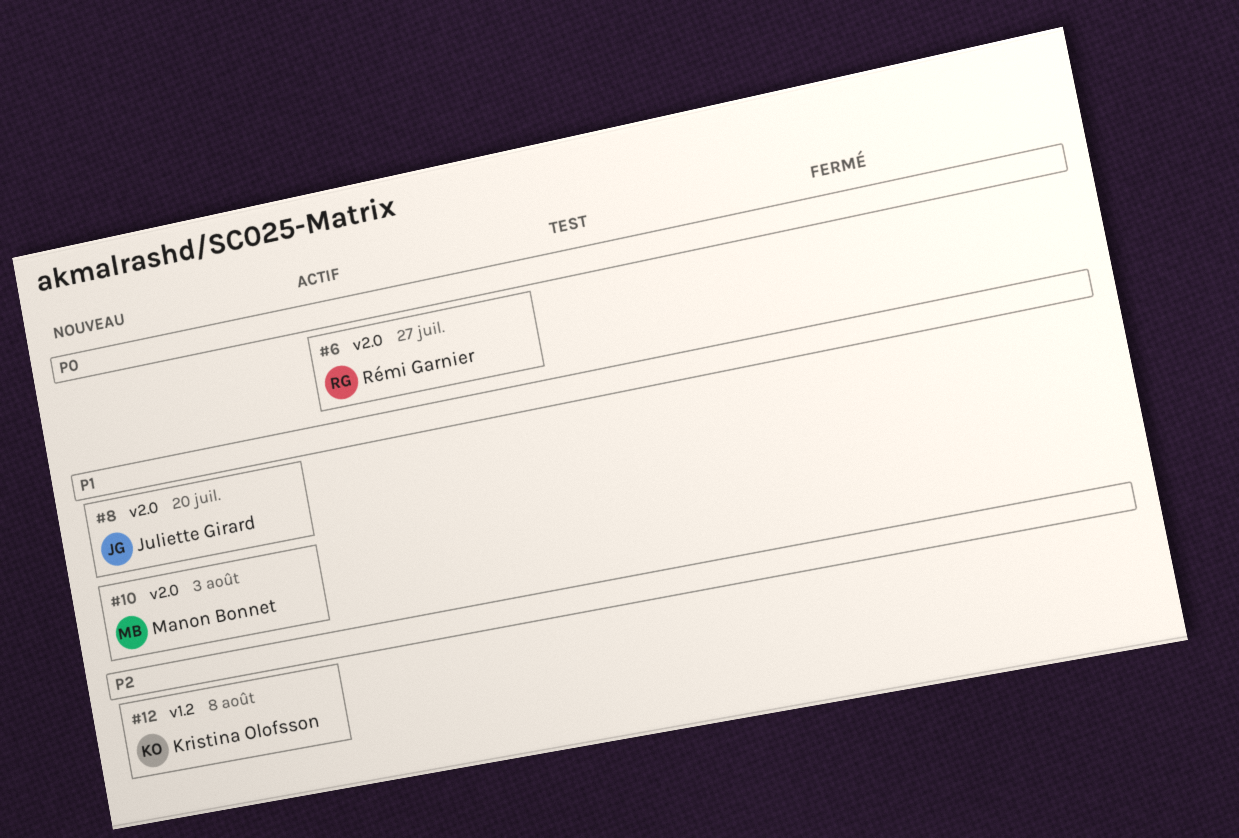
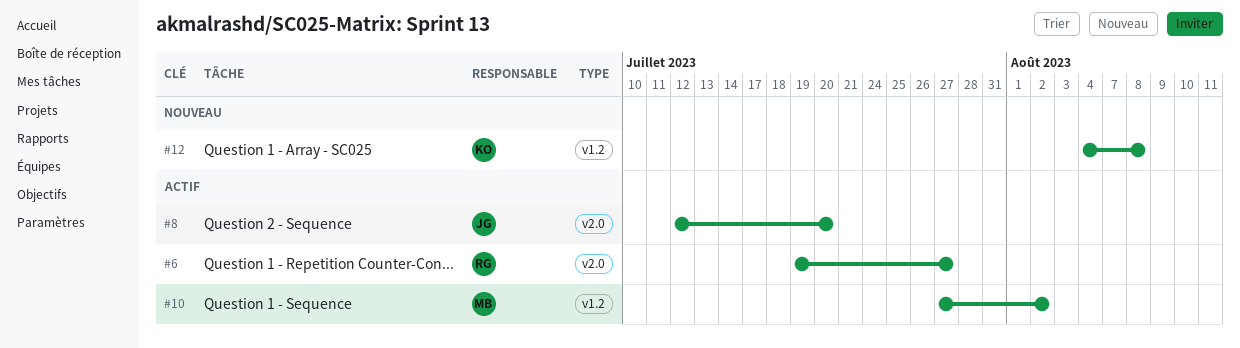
#8, status: Nouveau -> Actif
#10, status: Nouveau -> Actif
#10, label: v2.0 -> v1.2
#10, due: Aug 3 -> Aug 2

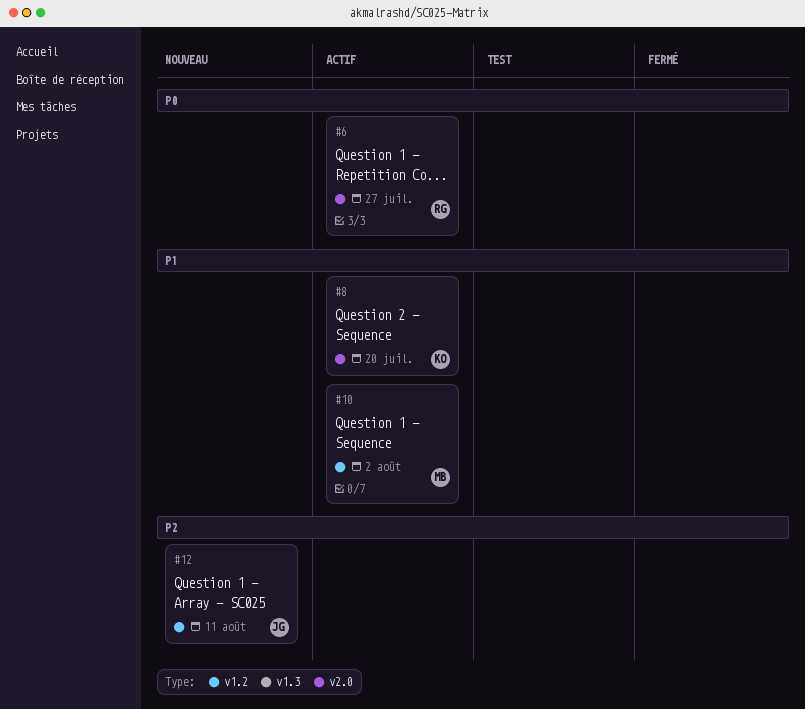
#8, owner: JG -> KO
#12, owner: KO -> JG
#12, due: Aug 8 -> Aug 11

